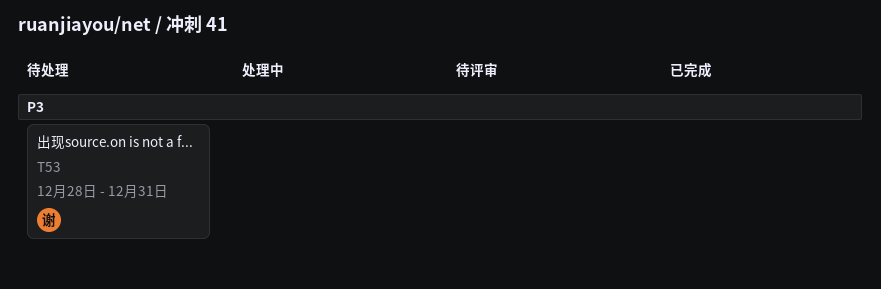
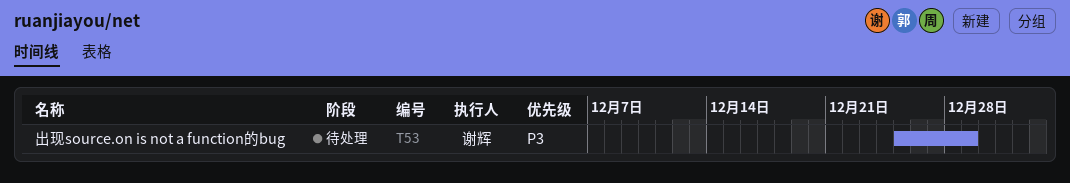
T53, start: Dec 28 -> Dec 25
T53, due: Dec 31 -> Dec 29

